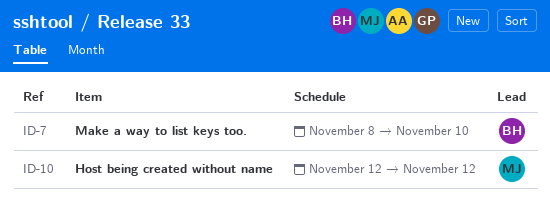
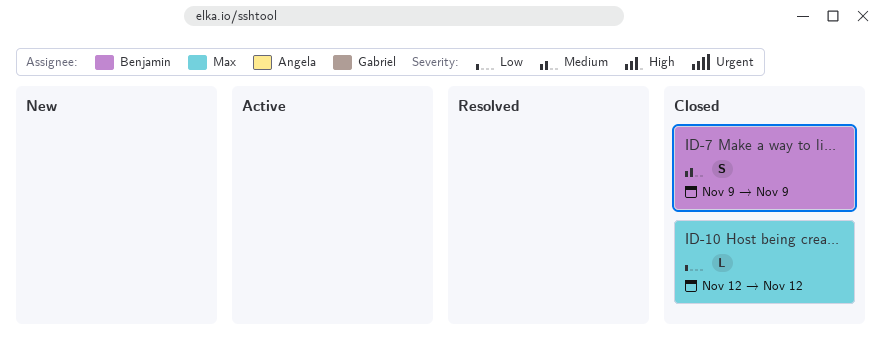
ID-7, start: Nov 8 -> Nov 9
ID-7, due: Nov 10 -> Nov 9

